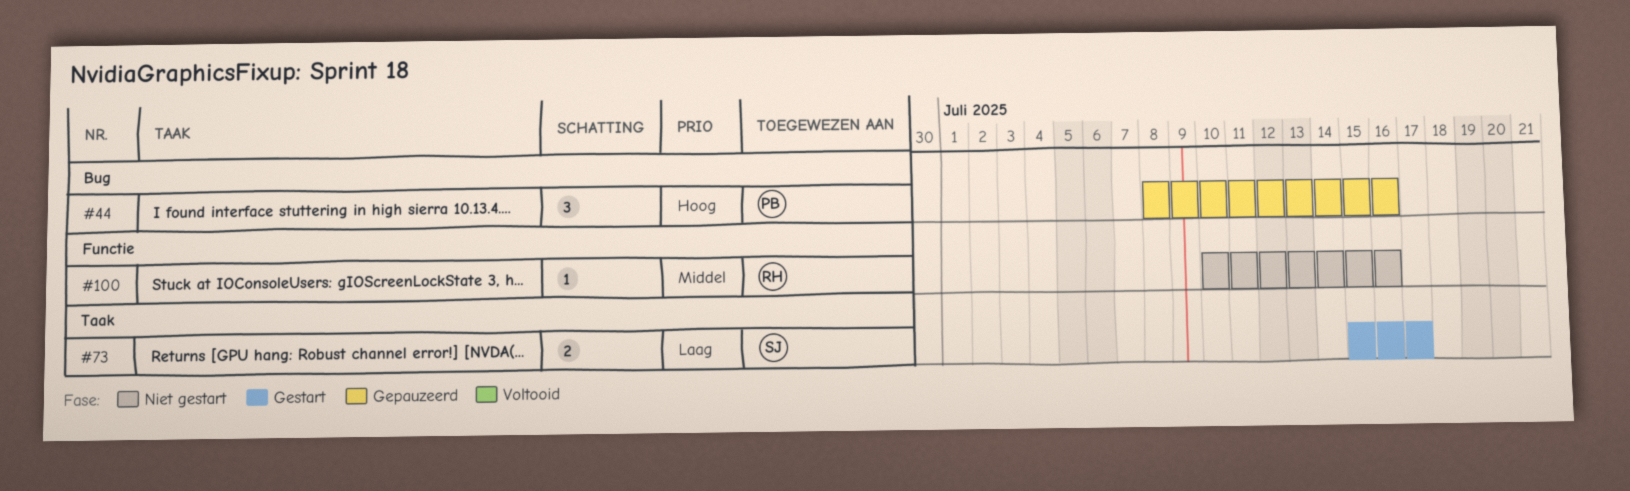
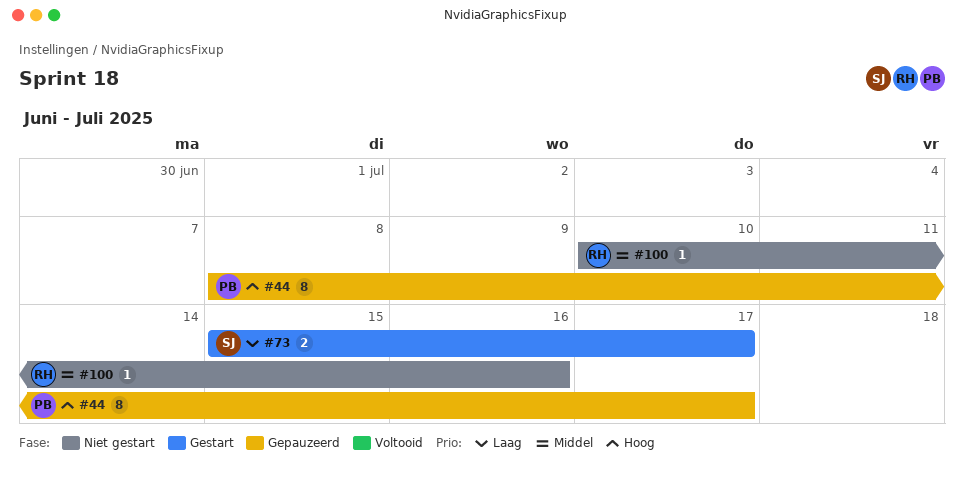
#44, estimate: 3 -> 8
#44, due: Jul 16 -> Jul 17

